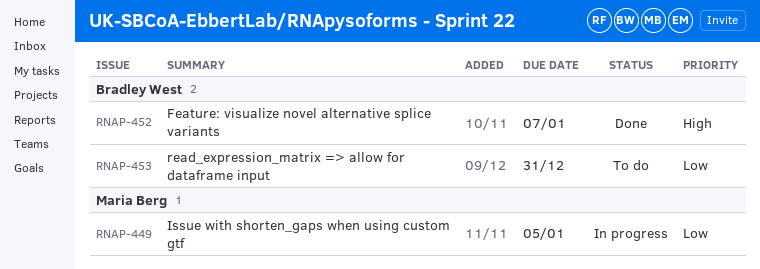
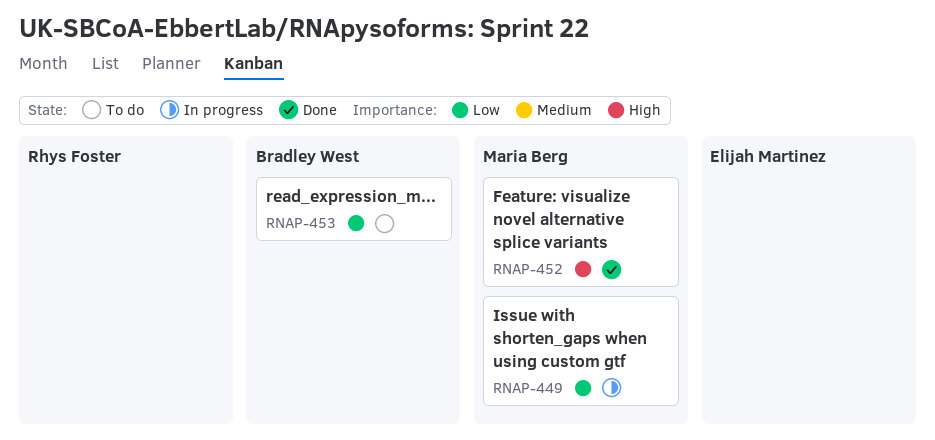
RNAP-452, owner: Bradley West -> Maria Berg

